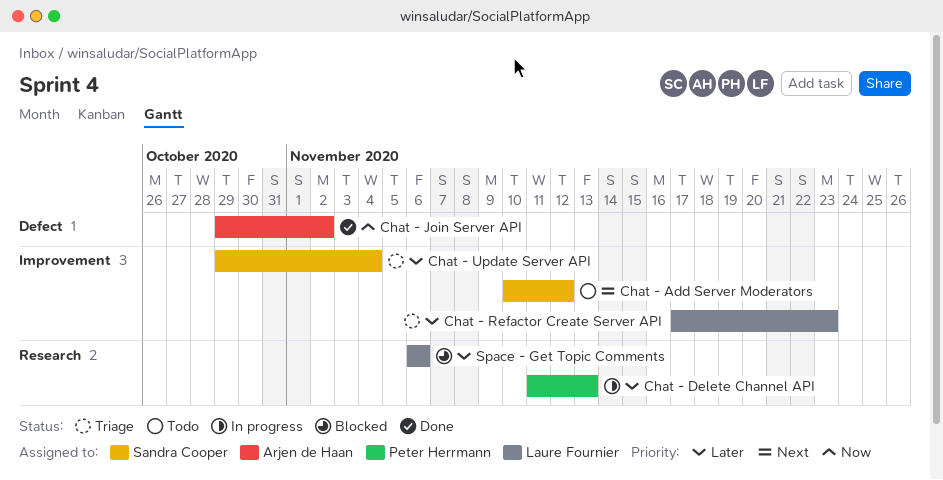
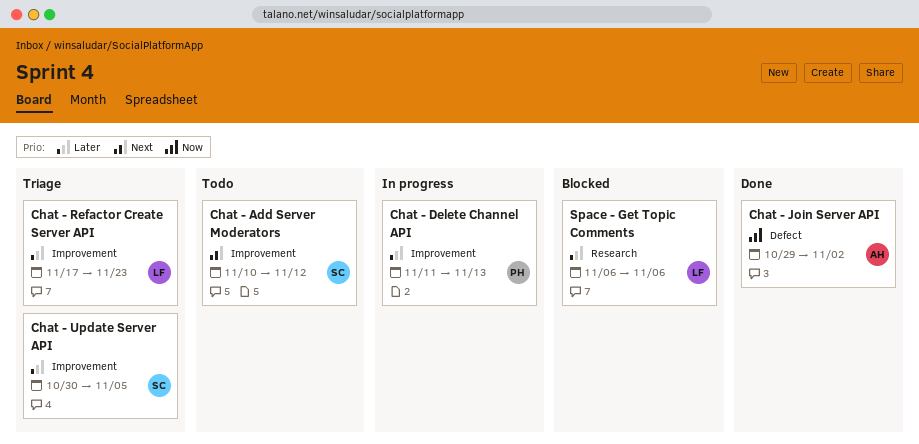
Chat - Delete Channel API, label: Research -> Improvement
Chat - Update Server API, start: Oct 29 -> Oct 30
Chat - Update Server API, due: Nov 4 -> Nov 5

